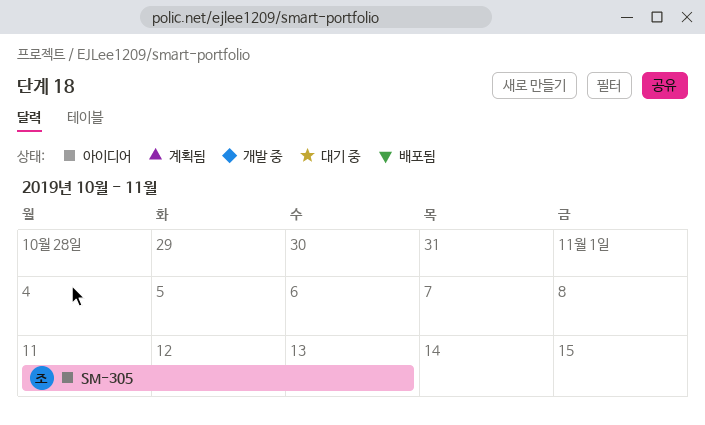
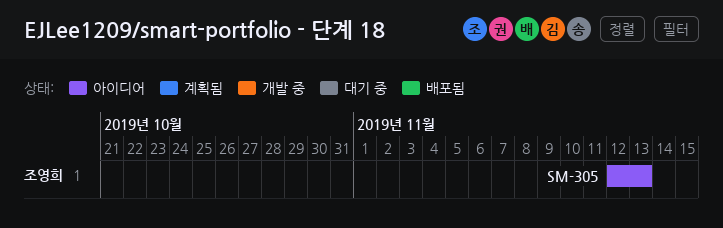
SM-305, start: Nov 11 -> Nov 12

